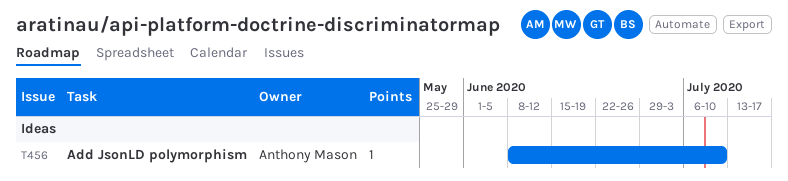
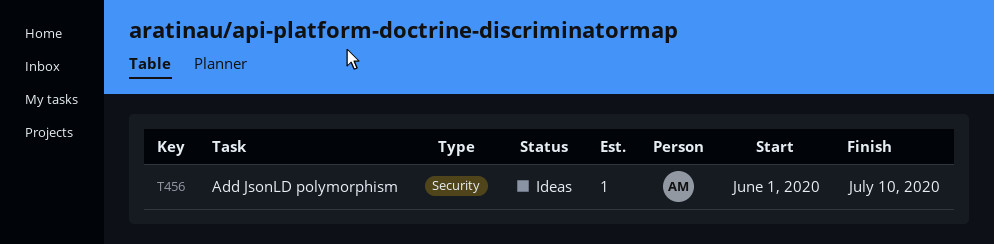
T456, start: Jun 8 -> Jun 1

